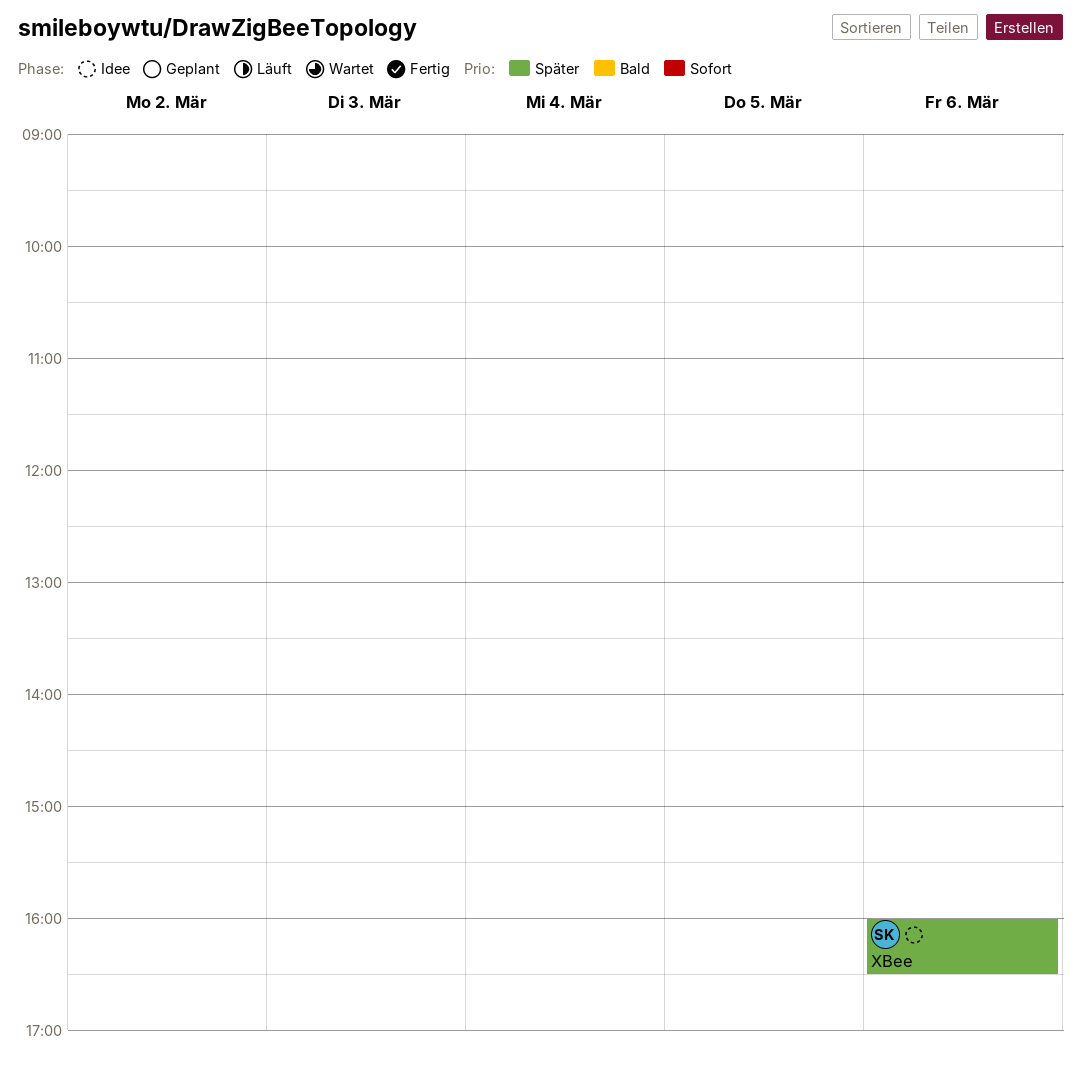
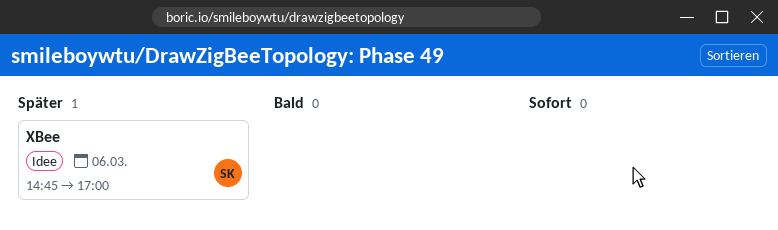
XBee, begins: 16:00 -> 14:45
XBee, ends: 16:30 -> 17:00

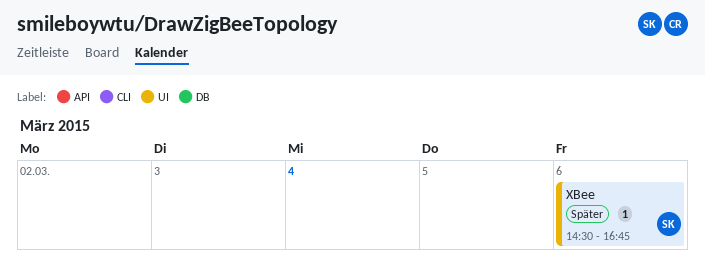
XBee, begins: 14:45 -> 14:30
XBee, ends: 17:00 -> 16:45

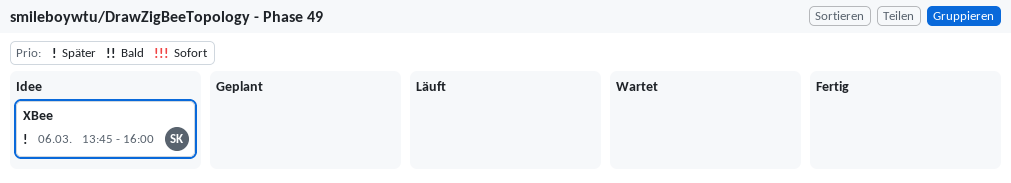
XBee, begins: 14:30 -> 13:45
XBee, ends: 16:45 -> 16:00

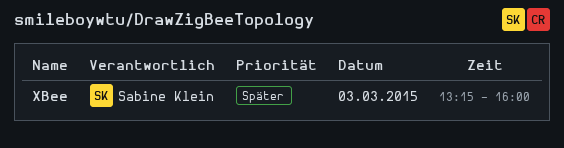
XBee, day: Mar 6 -> Mar 3
XBee, begins: 13:45 -> 13:15

